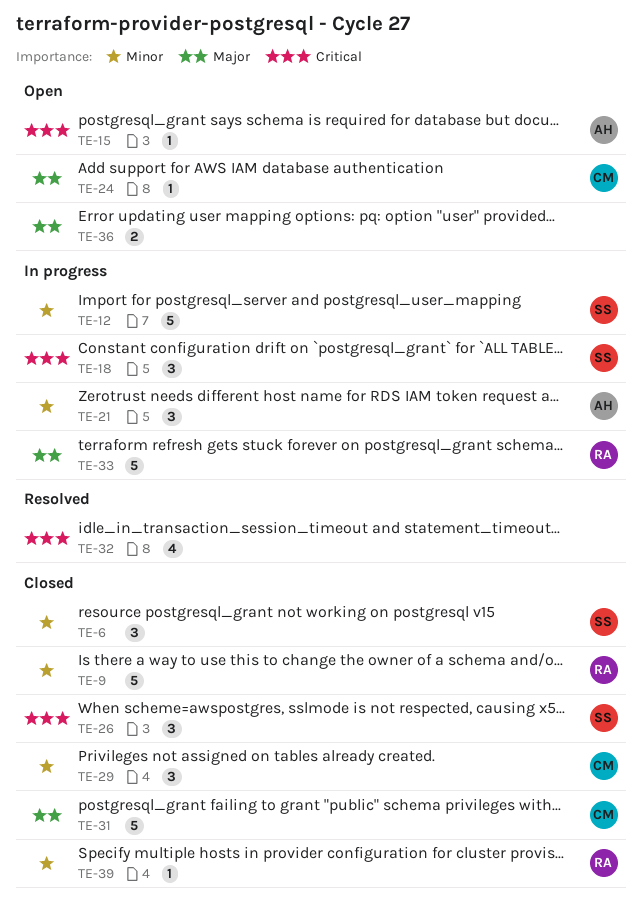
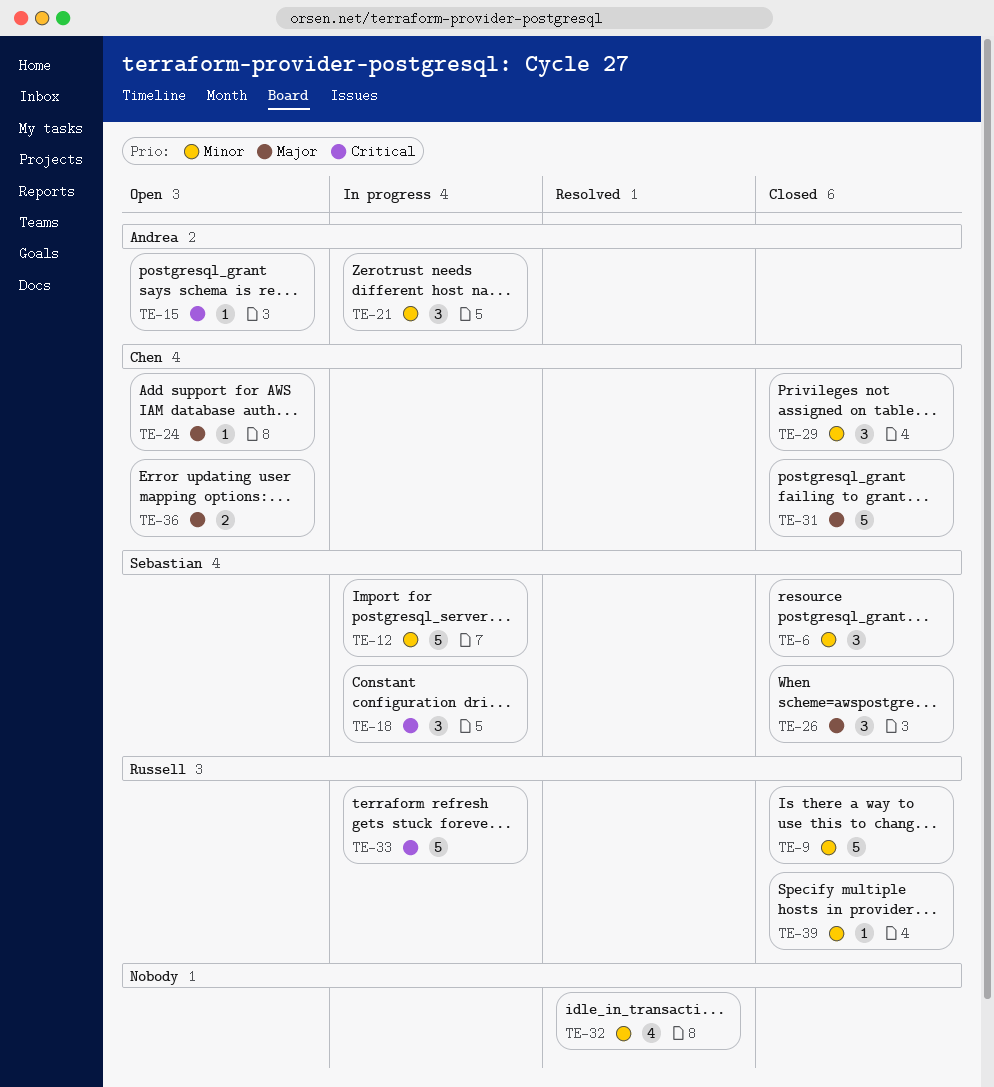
TE-26, priority: Critical -> Major
TE-32, priority: Critical -> Minor
TE-33, priority: Major -> Critical
TE-36, owner: none -> Chen

